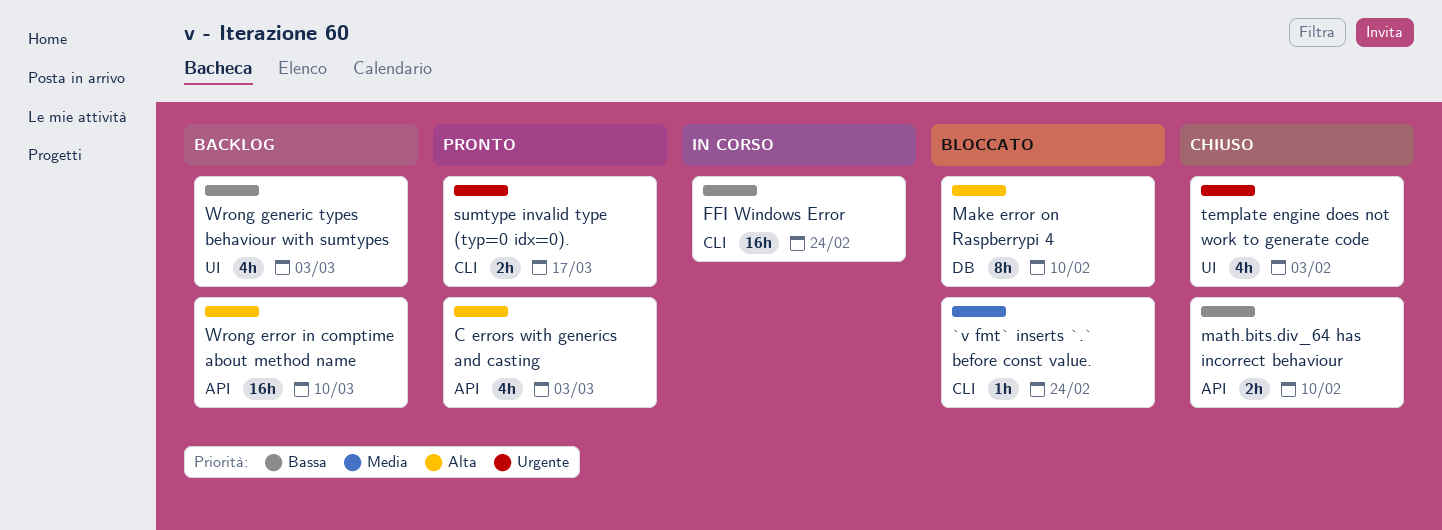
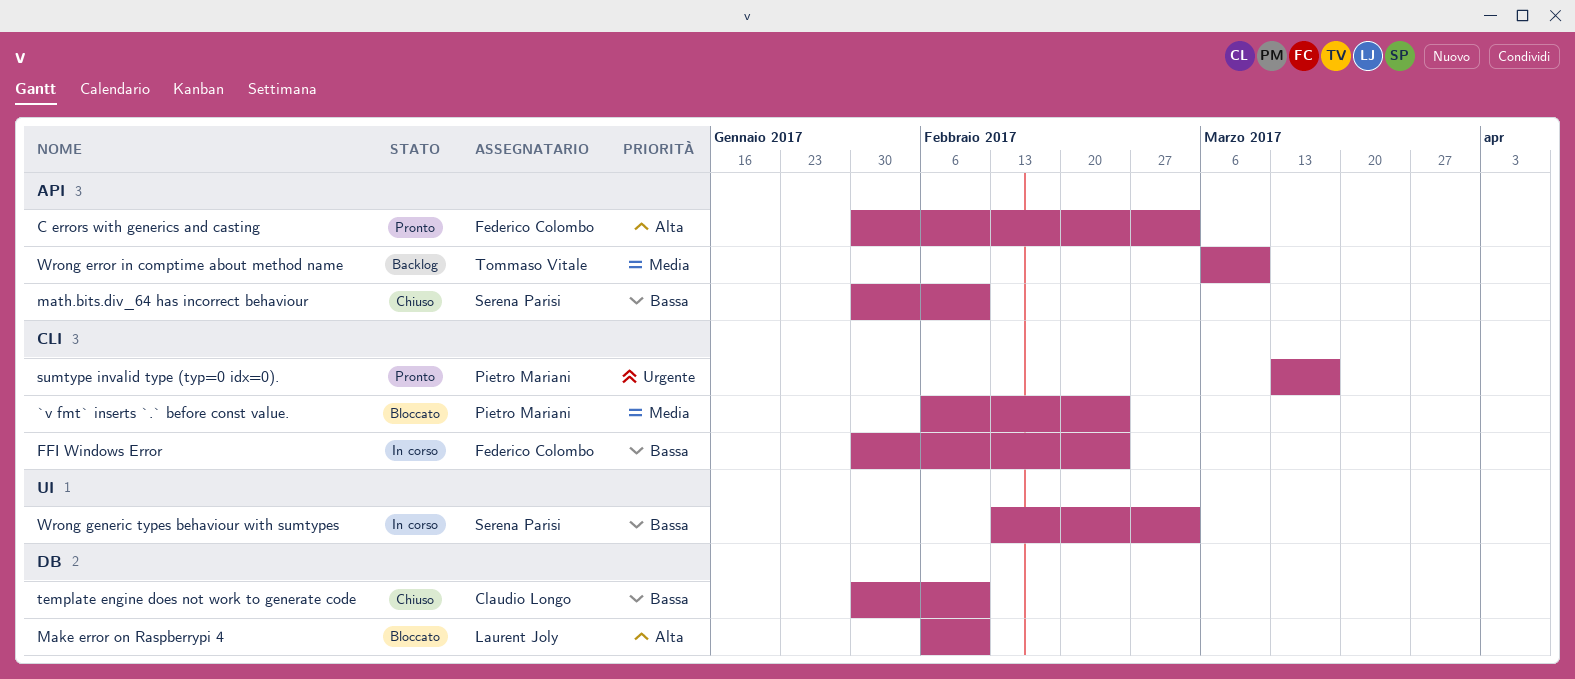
template engine does not work to generate code, priority: Urgente -> Bassa
template engine does not work to generate code, label: UI -> DB
template engine does not work to generate code, due: Feb 3 -> Feb 10
Wrong error in comptime about method name, priority: Alta -> Media
Wrong generic types behaviour with sumtypes, status: Backlog -> In corso

